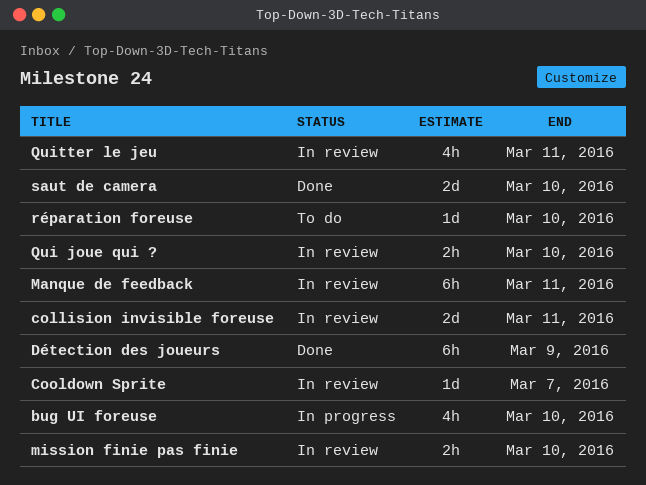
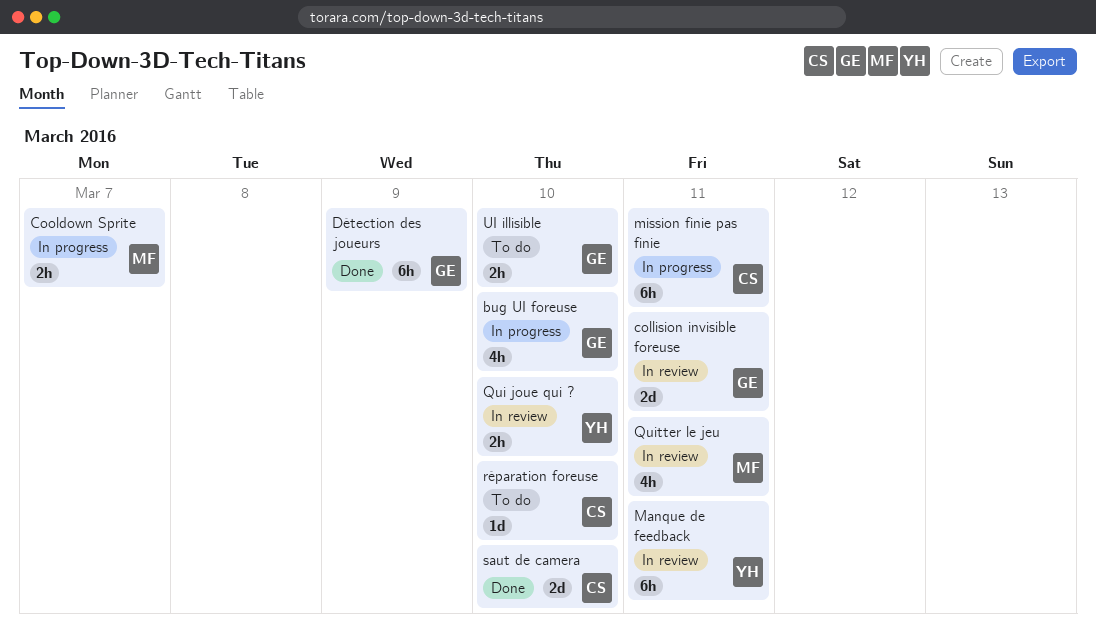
Cooldown Sprite, status: In review -> In progress
Cooldown Sprite, estimate: 1d -> 2h
mission finie pas finie, status: In review -> In progress
mission finie pas finie, estimate: 2h -> 6h
mission finie pas finie, due: Mar 10 -> Mar 11
UI illisible: none -> present

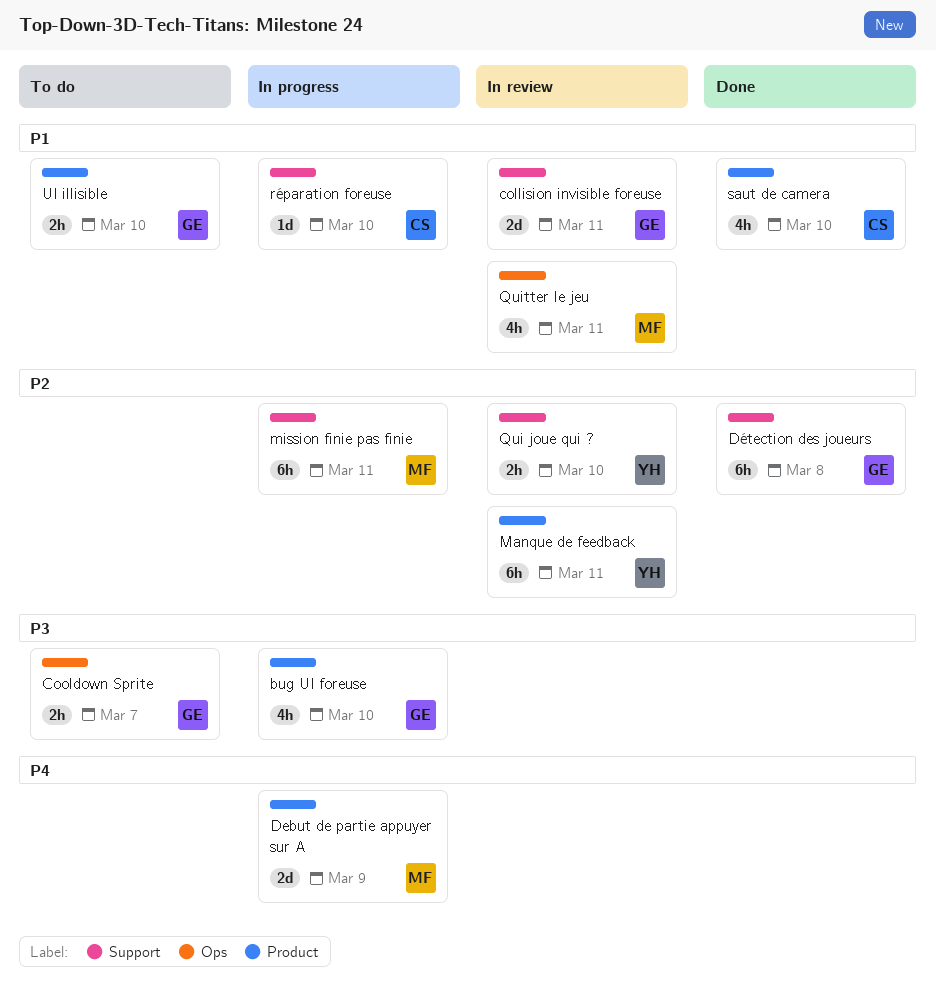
Cooldown Sprite, status: In progress -> To do
Cooldown Sprite, owner: MF -> GE
Debut de partie appuyer sur A: none -> present
Détection des joueurs, due: Mar 9 -> Mar 8
mission finie pas finie, owner: CS -> MF
réparation foreuse, status: To do -> In progress
saut de camera, estimate: 2d -> 4h

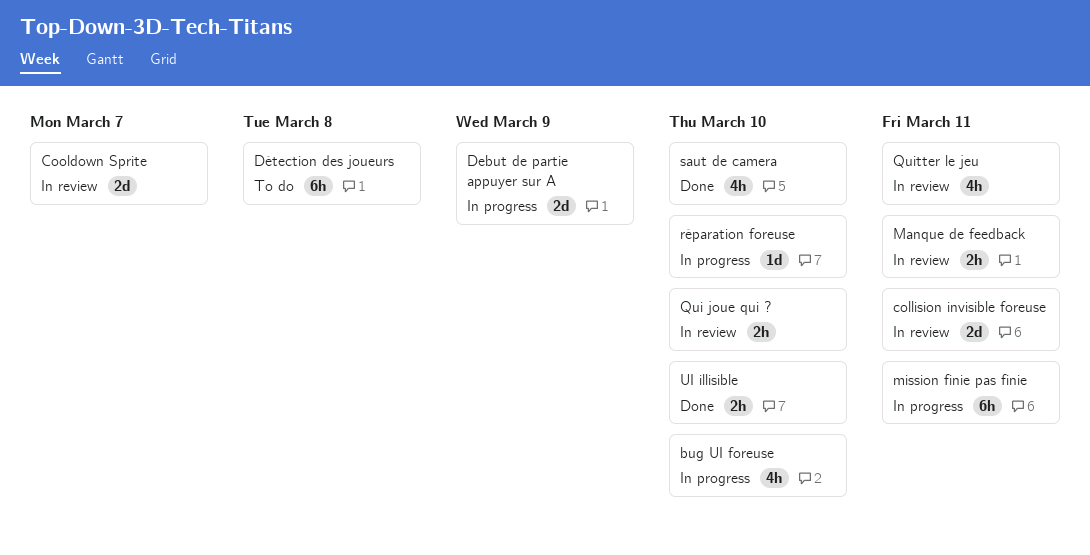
Cooldown Sprite, status: To do -> In review
Cooldown Sprite, estimate: 2h -> 2d
Détection des joueurs, status: Done -> To do
Manque de feedback, estimate: 6h -> 2h
UI illisible, status: To do -> Done

